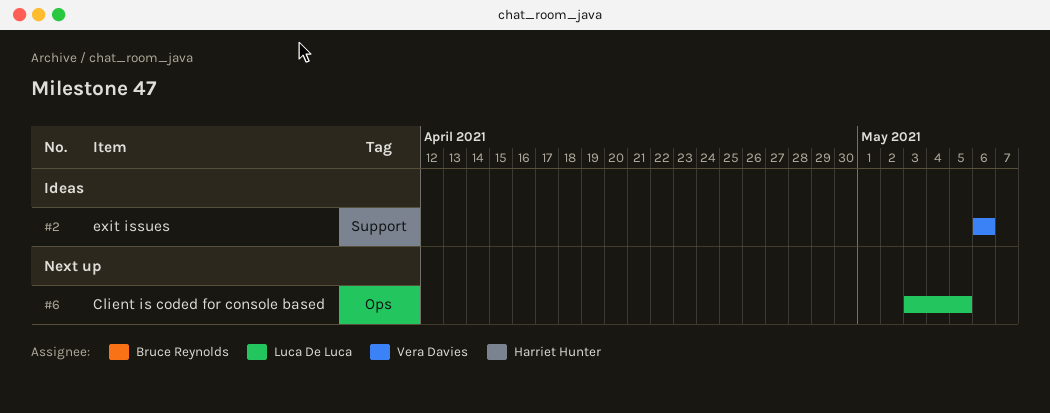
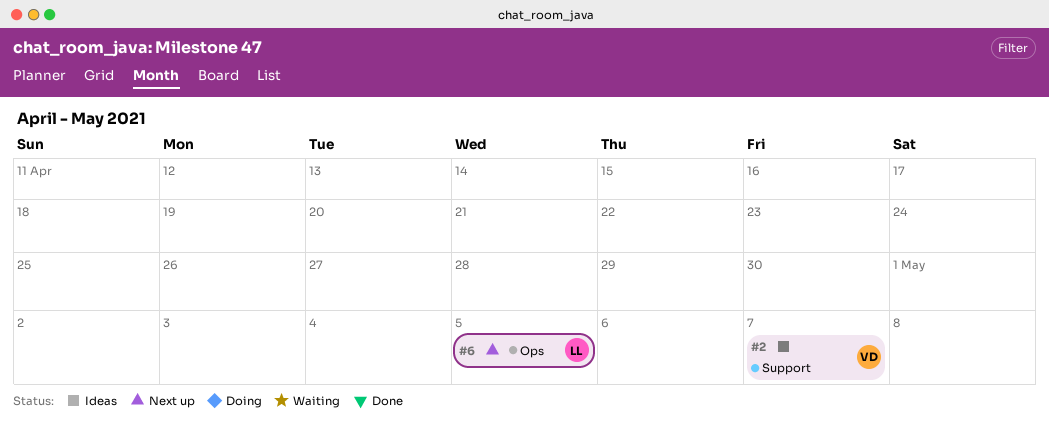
#2, due: May 6 -> May 7

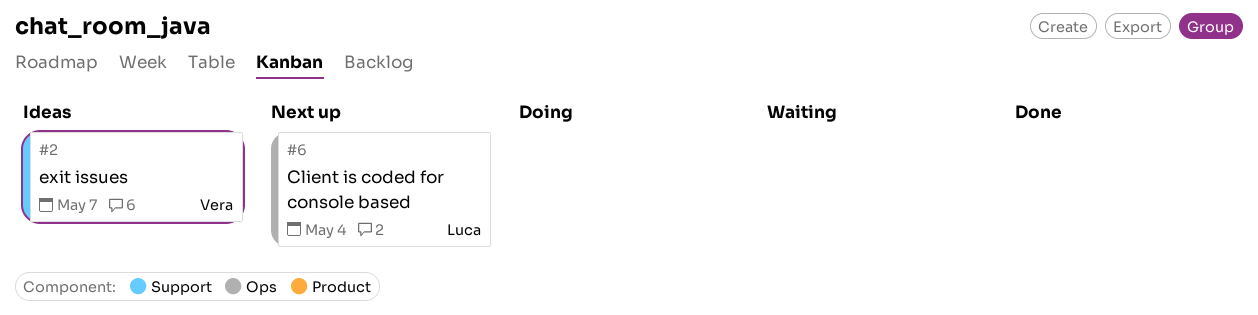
#6, due: May 5 -> May 4

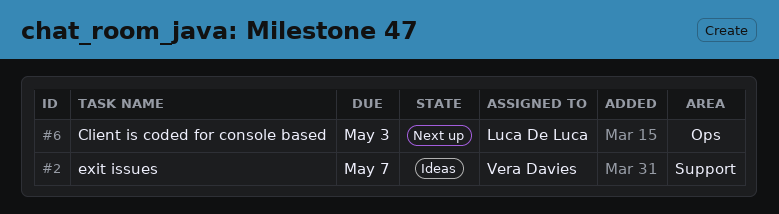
#6, due: May 4 -> May 3

